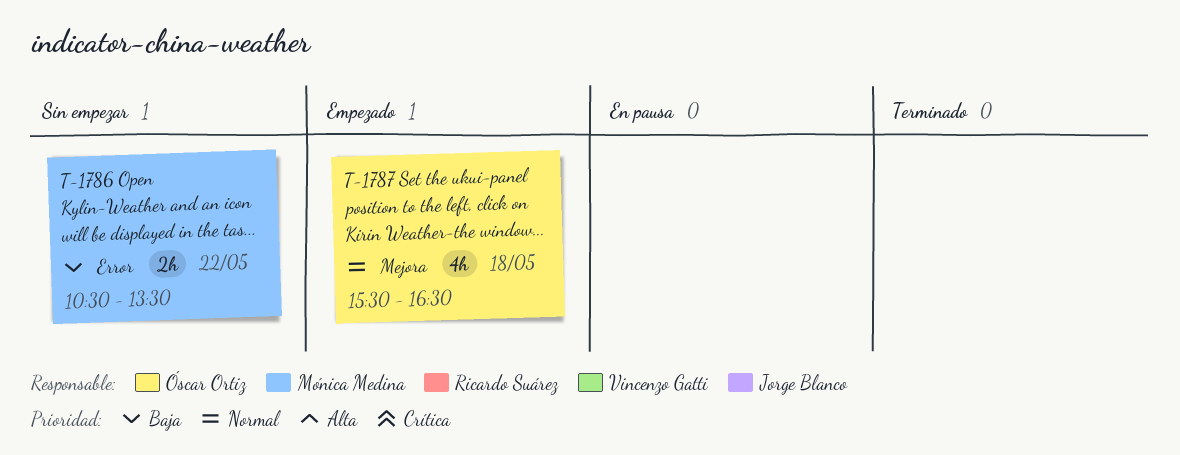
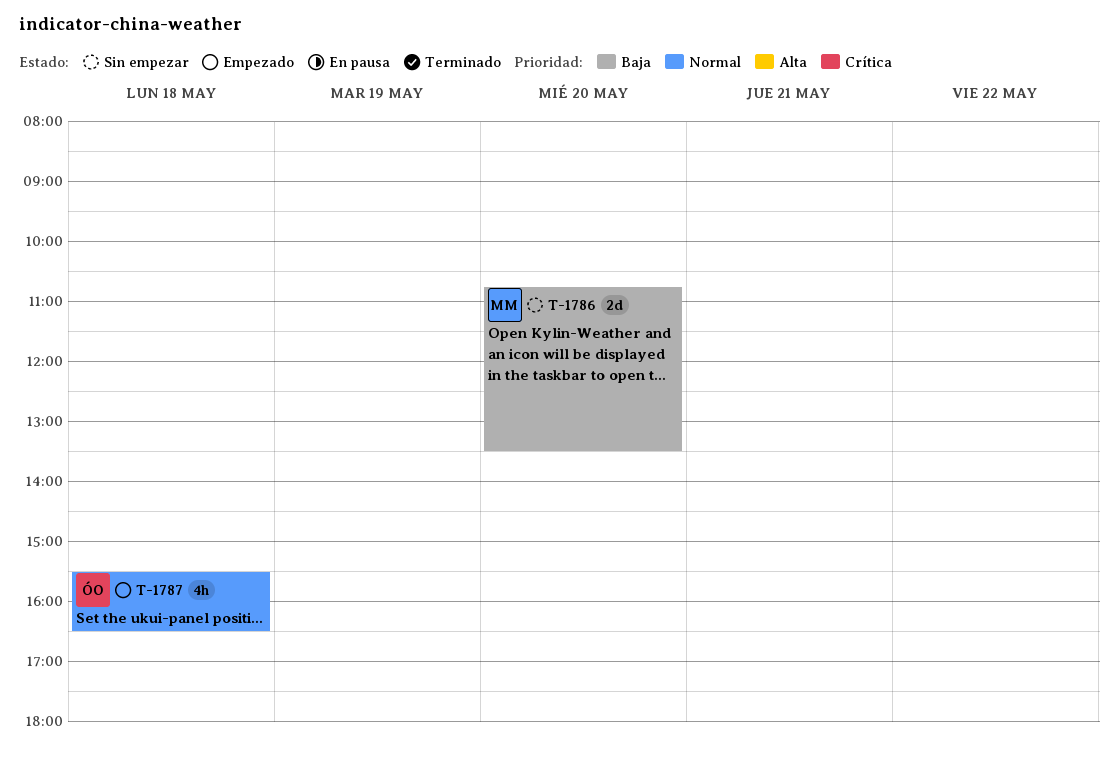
T-1786, estimate: 2h -> 2d
T-1786, day: May 22 -> May 20
T-1786, begins: 10:30 -> 10:45

